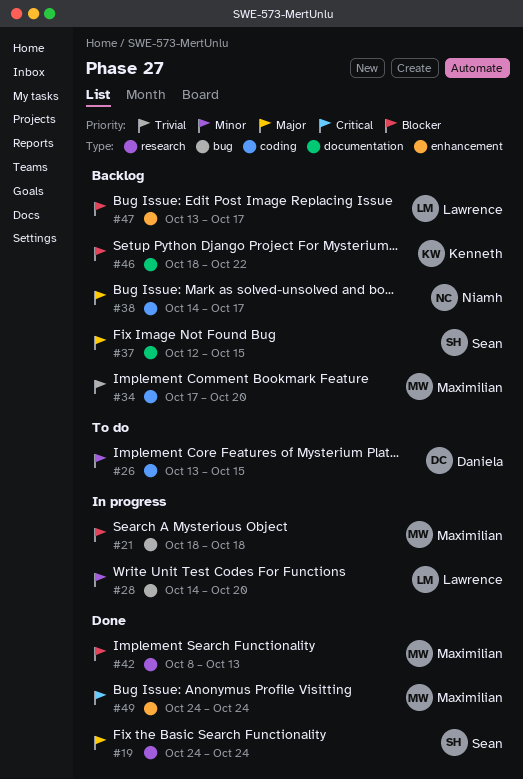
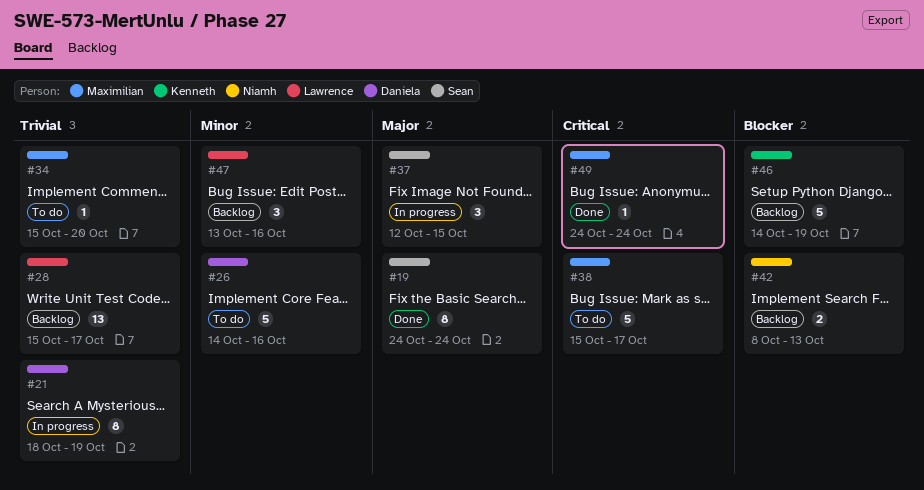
#21, owner: Maximilian -> Daniela
#21, priority: Blocker -> Trivial
#21, due: Oct 18 -> Oct 19
#26, start: Oct 13 -> Oct 14
#26, due: Oct 15 -> Oct 16
#28, status: In progress -> Backlog
#28, priority: Minor -> Trivial
#28, start: Oct 14 -> Oct 15
#28, due: Oct 20 -> Oct 17
#34, status: Backlog -> To do
#34, start: Oct 17 -> Oct 15
#37, status: Backlog -> In progress
#38, status: Backlog -> To do
#38, owner: Niamh -> Maximilian
#38, priority: Major -> Critical
#38, start: Oct 14 -> Oct 15
#42, status: Done -> Backlog
#42, owner: Maximilian -> Niamh
#46, start: Oct 18 -> Oct 14
#46, due: Oct 22 -> Oct 19
#47, priority: Blocker -> Minor
#47, due: Oct 17 -> Oct 16

